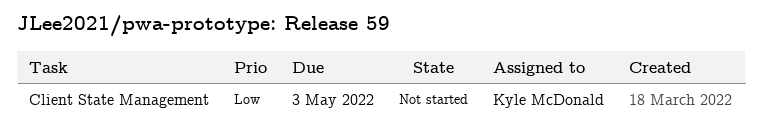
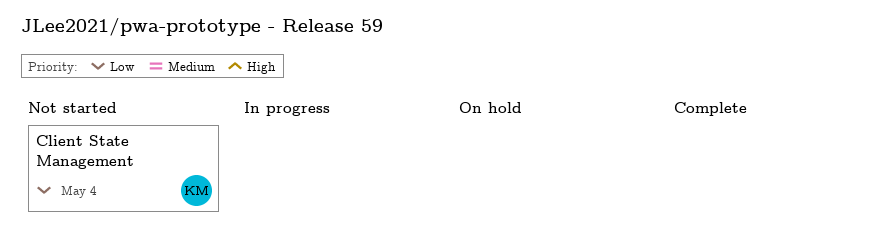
Client State Management, due: May 3 -> May 4

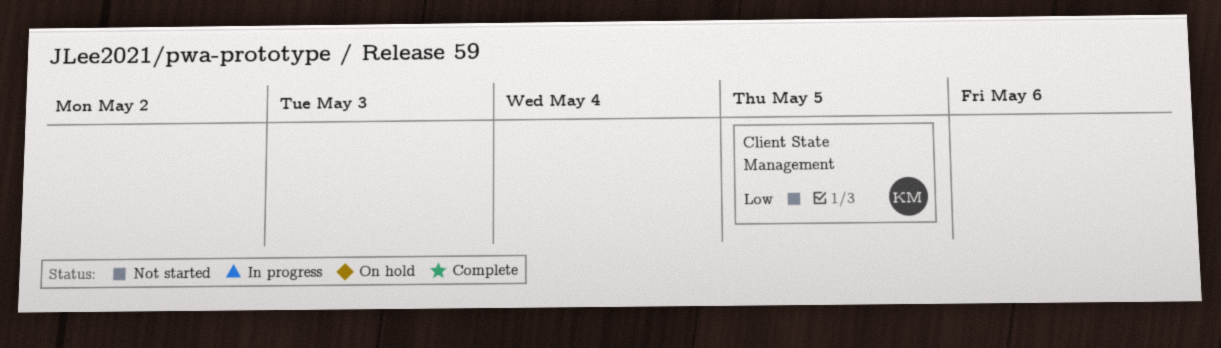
Client State Management, due: May 4 -> May 5

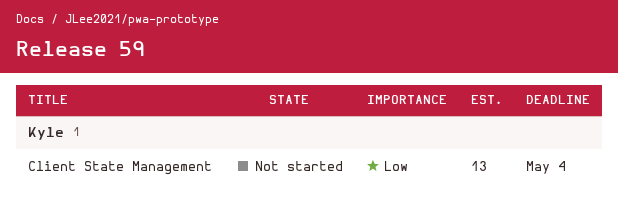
Client State Management, due: May 5 -> May 4

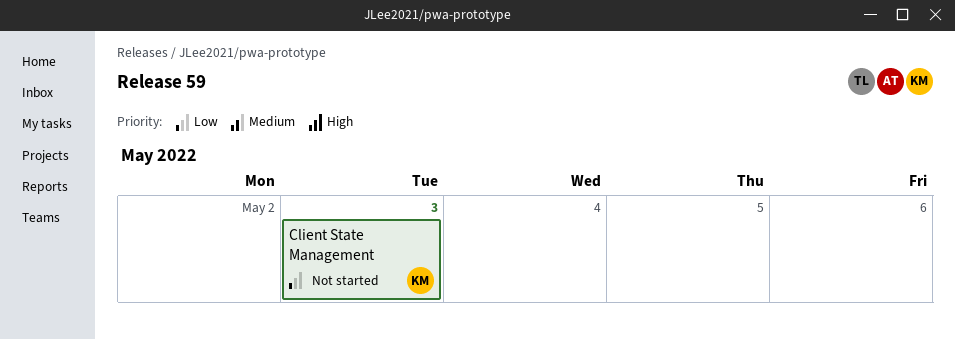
Client State Management, due: May 4 -> May 3

